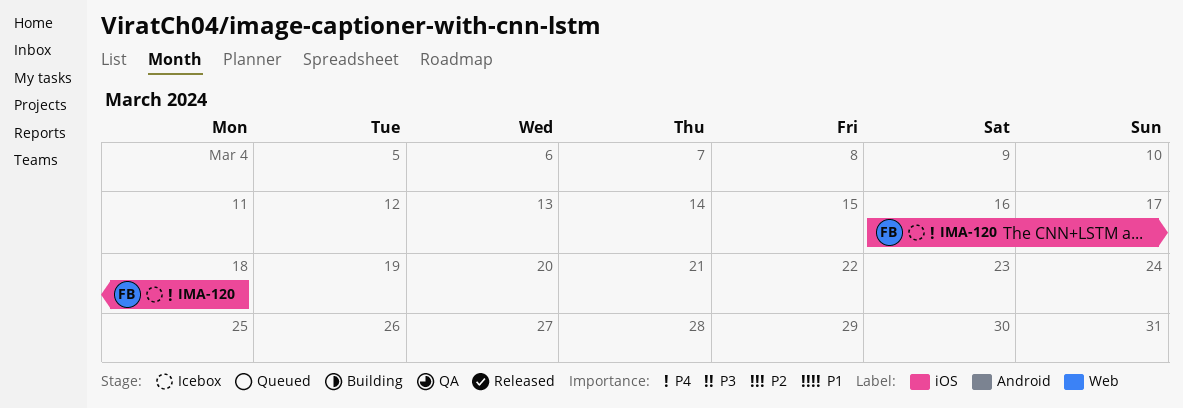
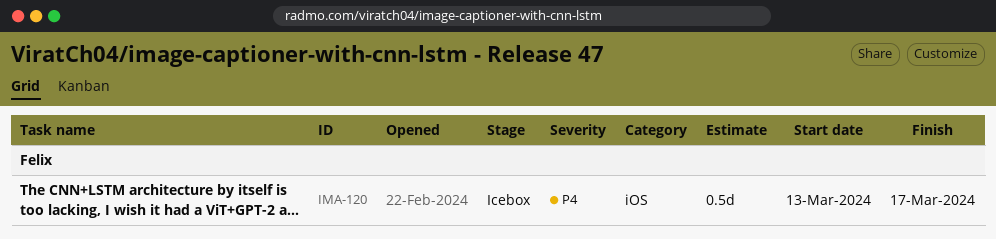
IMA-120, start: Mar 16 -> Mar 13
IMA-120, due: Mar 18 -> Mar 17

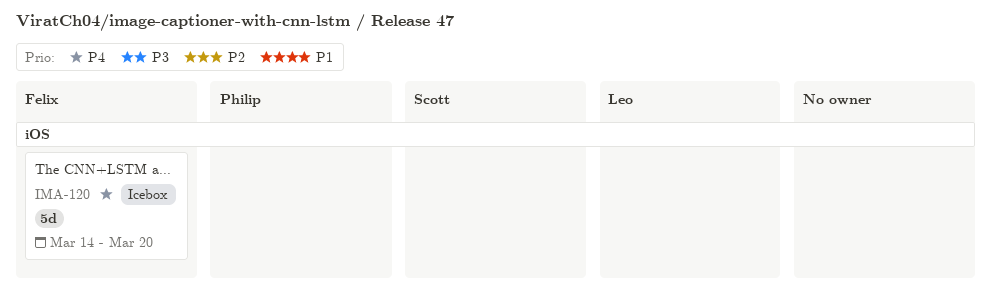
IMA-120, estimate: 0.5d -> 5d
IMA-120, start: Mar 13 -> Mar 14
IMA-120, due: Mar 17 -> Mar 20

